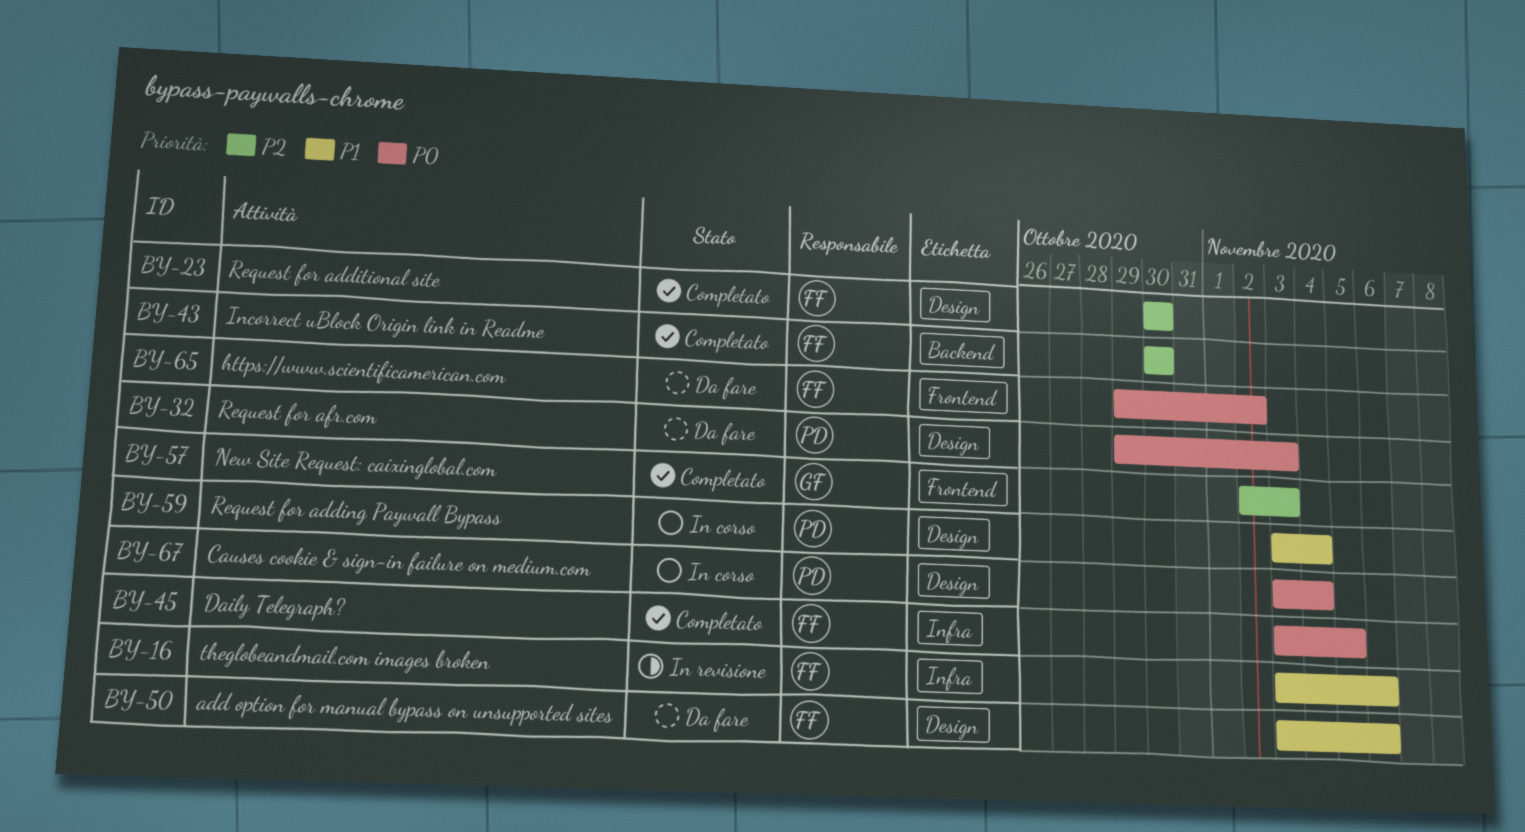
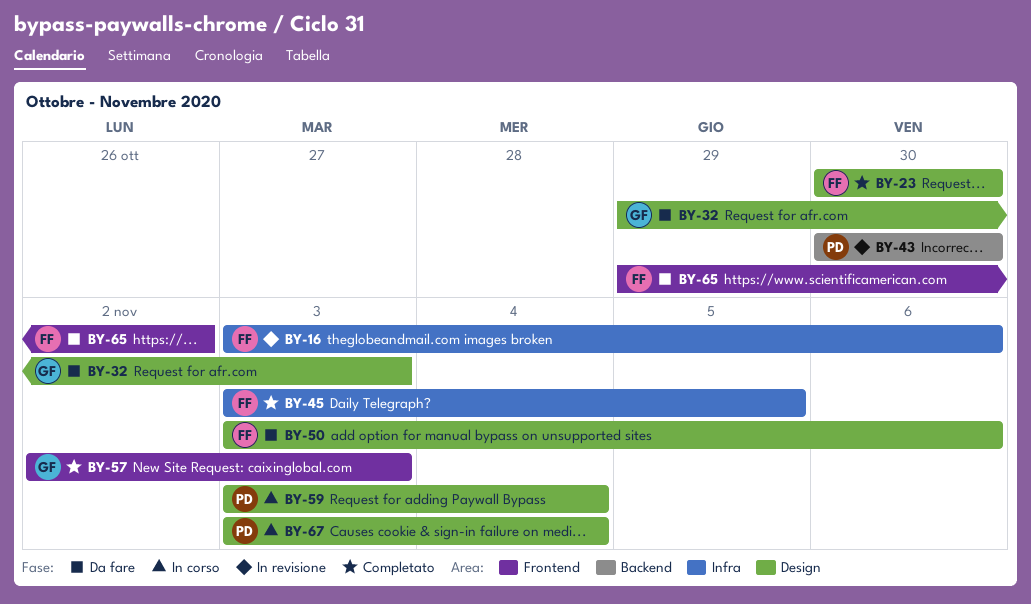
BY-32, owner: PD -> GF
BY-43, status: Completato -> In revisione
BY-43, owner: FF -> PD

